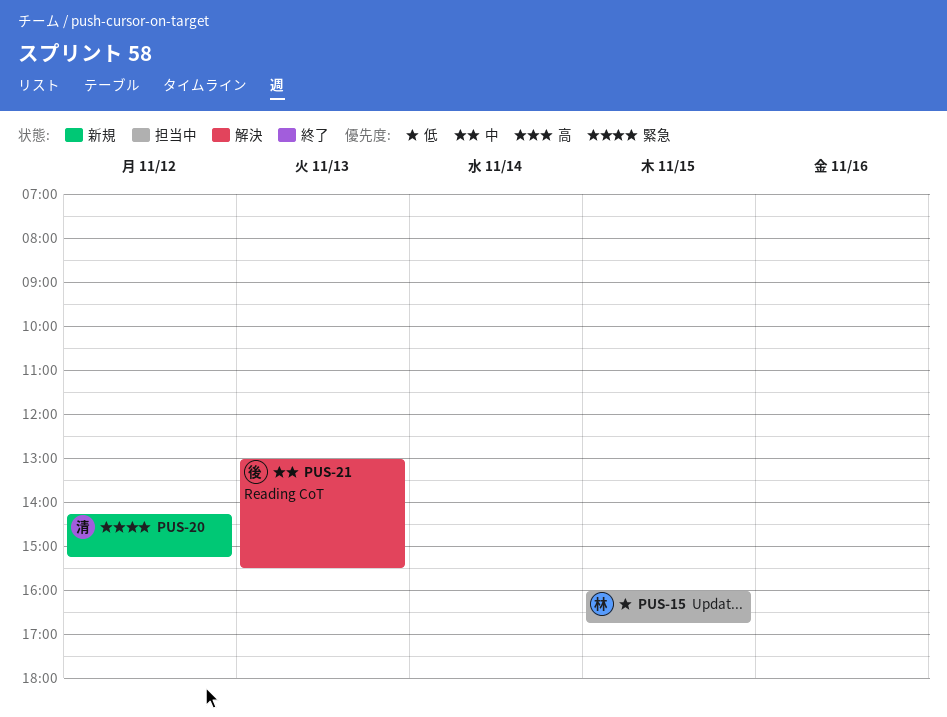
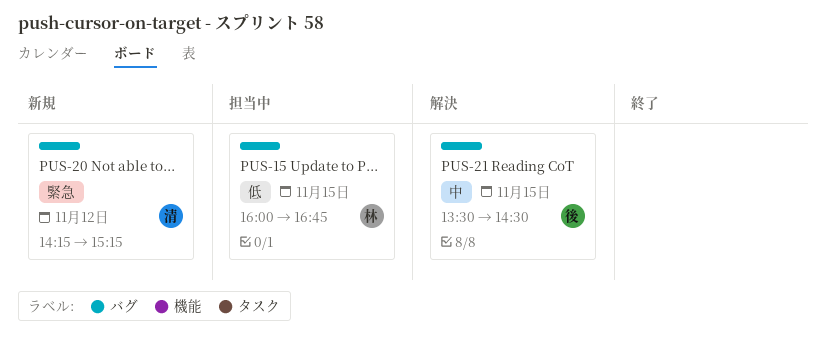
PUS-21, day: Nov 13 -> Nov 15
PUS-21, begins: 13:00 -> 13:30
PUS-21, ends: 15:30 -> 14:30

